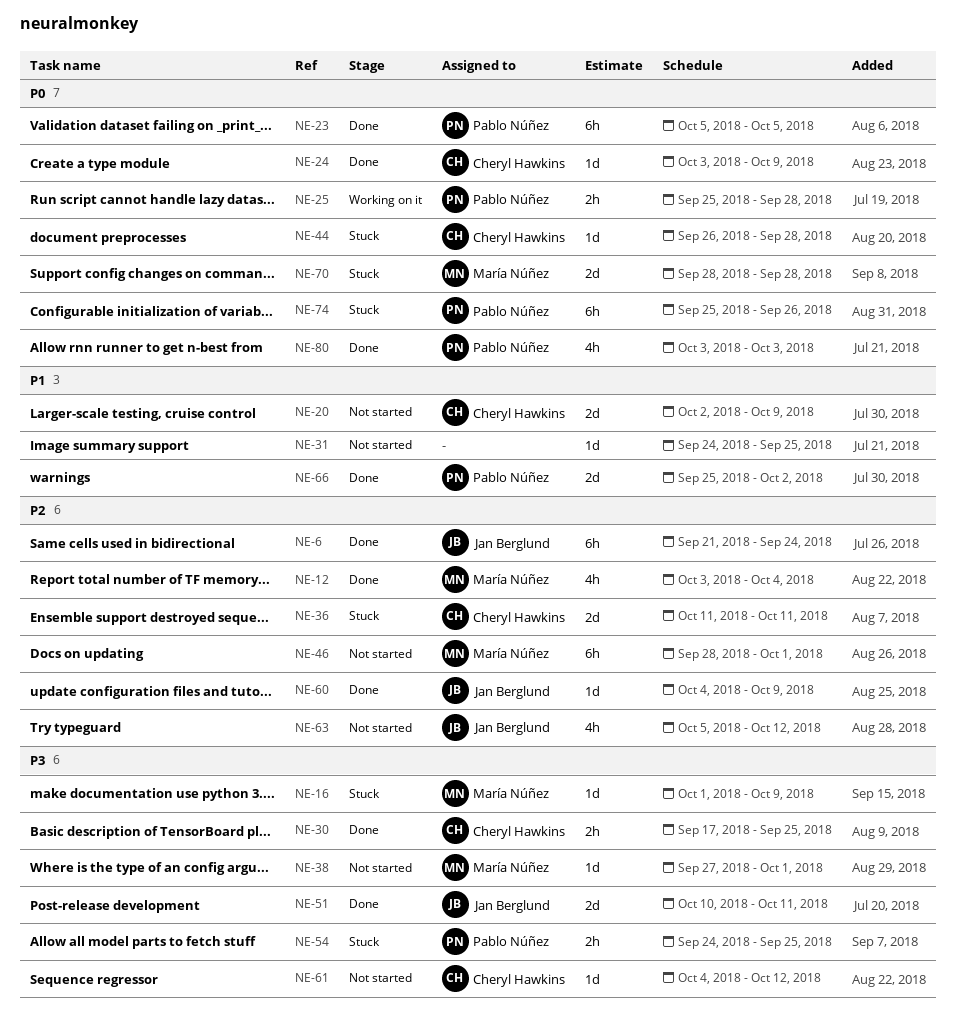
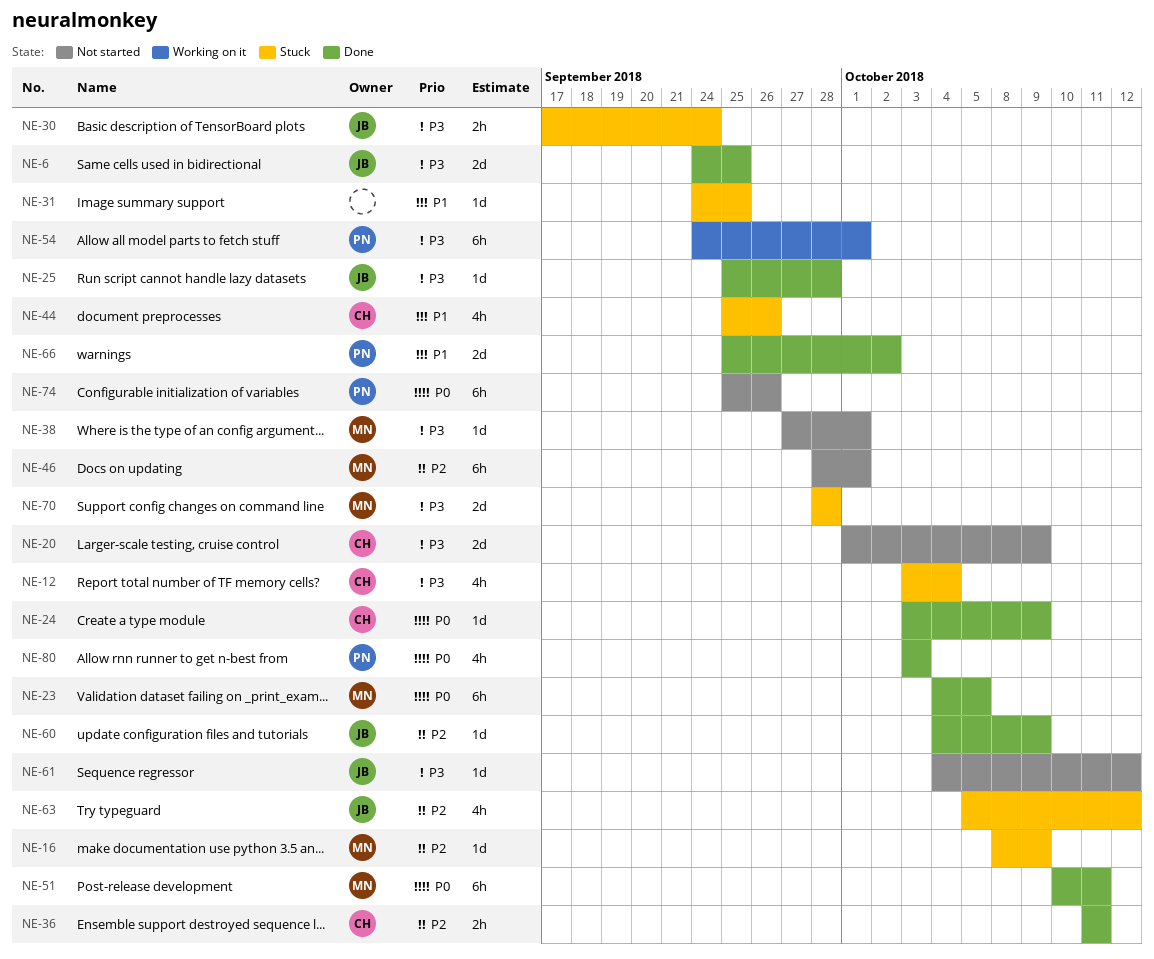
NE-6, priority: P2 -> P3
NE-6, estimate: 6h -> 2d
NE-6, start: Sep 21 -> Sep 24
NE-6, due: Sep 24 -> Sep 25
NE-12, status: Done -> Stuck
NE-12, owner: María Núñez -> Cheryl Hawkins
NE-12, priority: P2 -> P3
NE-16, priority: P3 -> P2
NE-16, start: Oct 1 -> Oct 8
NE-20, priority: P1 -> P3
NE-20, start: Oct 2 -> Oct 1
NE-23, owner: Pablo Núñez -> María Núñez
NE-23, start: Oct 5 -> Oct 4
NE-25, status: Working on it -> Done
NE-25, owner: Pablo Núñez -> Jan Berglund
NE-25, priority: P0 -> P3
NE-25, estimate: 2h -> 1d
NE-30, status: Done -> Stuck
NE-30, owner: Cheryl Hawkins -> Jan Berglund
NE-30, due: Sep 25 -> Sep 24
NE-31, status: Not started -> Stuck
NE-36, status: Stuck -> Done
NE-36, estimate: 2d -> 2h
NE-44, priority: P0 -> P1
NE-44, estimate: 1d -> 4h
NE-44, start: Sep 26 -> Sep 25
NE-44, due: Sep 28 -> Sep 26
NE-51, owner: Jan Berglund -> María Núñez
NE-51, priority: P3 -> P0
NE-51, estimate: 2d -> 6h
NE-54, status: Stuck -> Working on it
NE-54, estimate: 2h -> 6h
NE-54, due: Sep 25 -> Oct 1
NE-61, owner: Cheryl Hawkins -> Jan Berglund
NE-63, status: Not started -> Stuck
NE-70, priority: P0 -> P3
NE-74, status: Stuck -> Not started

